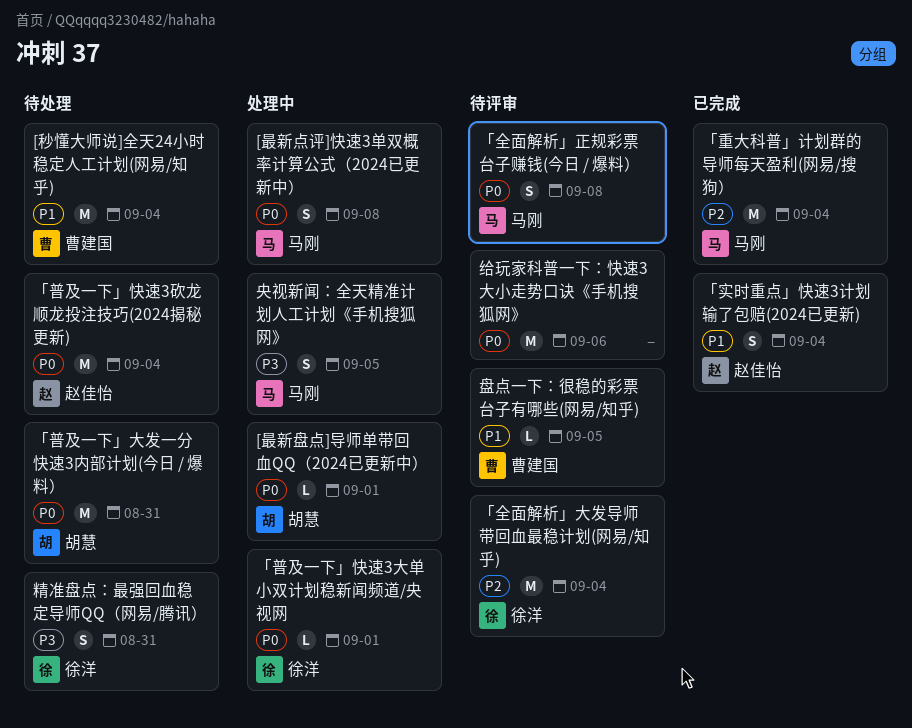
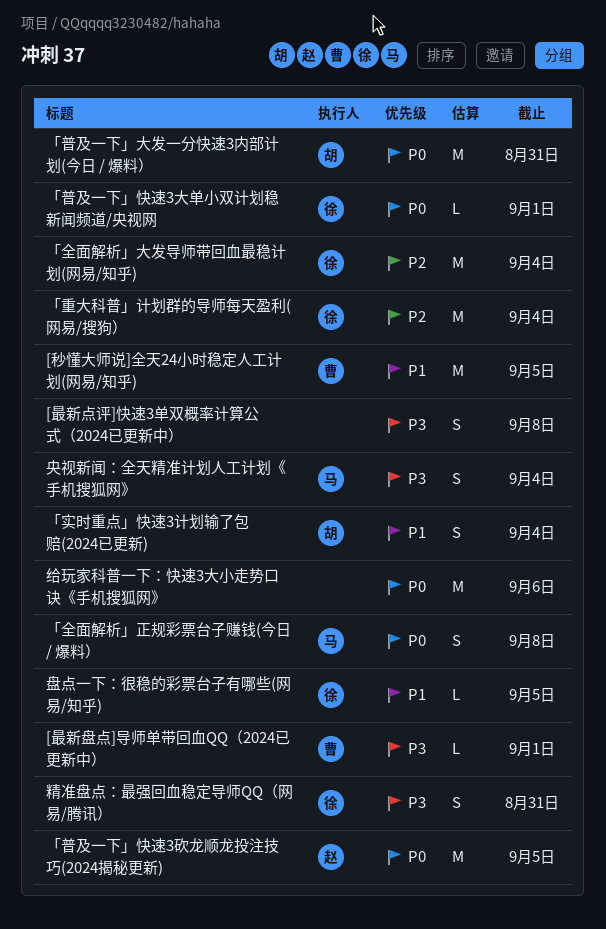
[最新点评]快速3单双概率计算公式（2024已更新中）, owner: 马刚 -> none
[最新点评]快速3单双概率计算公式（2024已更新中）, priority: P0 -> P3
[最新盘点]导师单带回血QQ（2024已更新中）, owner: 胡慧 -> 曹建国
[最新盘点]导师单带回血QQ（2024已更新中）, priority: P0 -> P3
[秒懂大师说]全天24小时稳定人工计划(网易/知乎), due: Sep 4 -> Sep 5
「实时重点」快速3计划输了包赔(2024已更新), owner: 赵佳怡 -> 胡慧
「普及一下」快速3砍龙顺龙投注技巧(2024揭秘更新), due: Sep 4 -> Sep 5
「重大科普」计划群的导师每天盈利(网易/搜狗）, owner: 马刚 -> 徐洋
央视新闻：全天精准计划人工计划《手机搜狐网》, due: Sep 5 -> Sep 4
盘点一下：很稳的彩票台子有哪些(网易/知乎), owner: 曹建国 -> 徐洋

